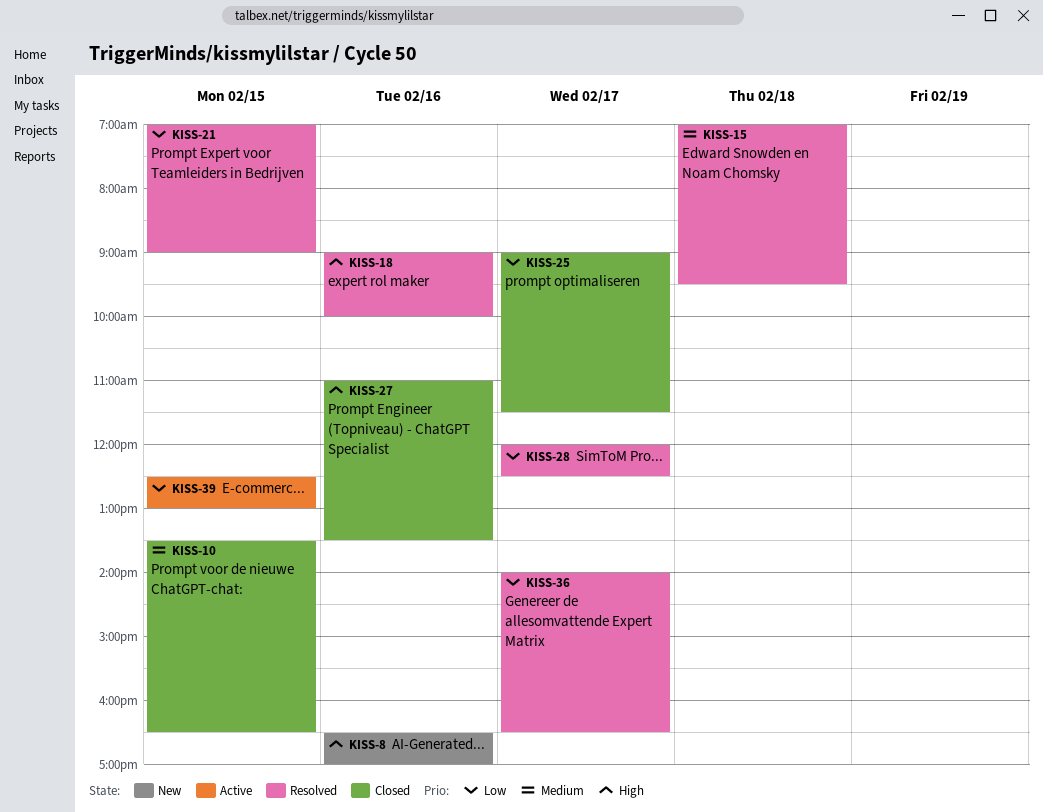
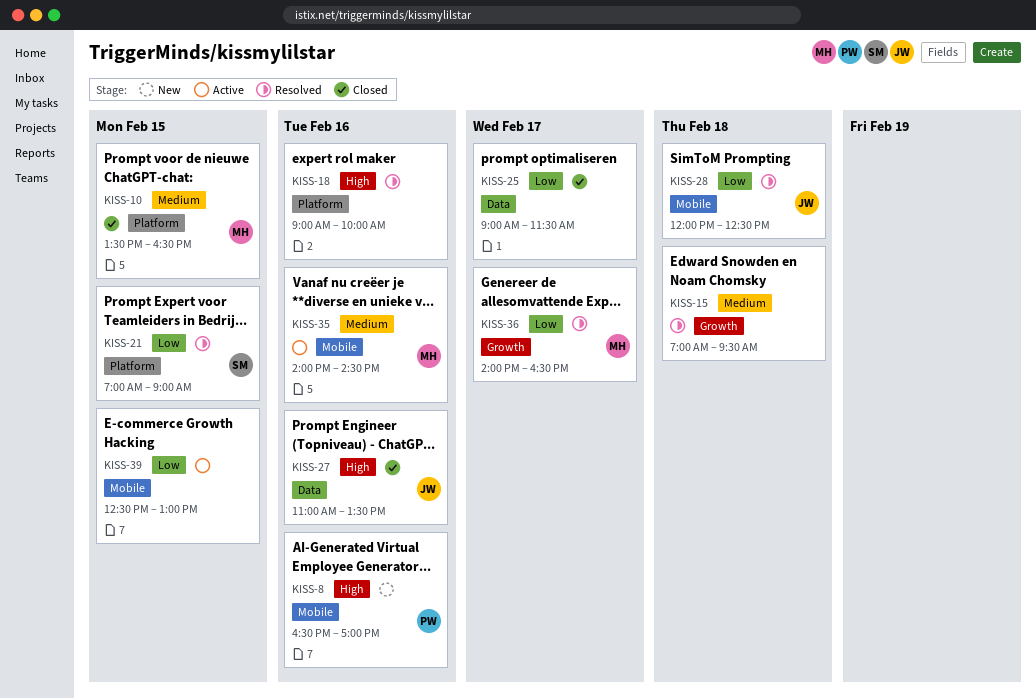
KISS-28, day: Feb 17 -> Feb 18
KISS-35: none -> present

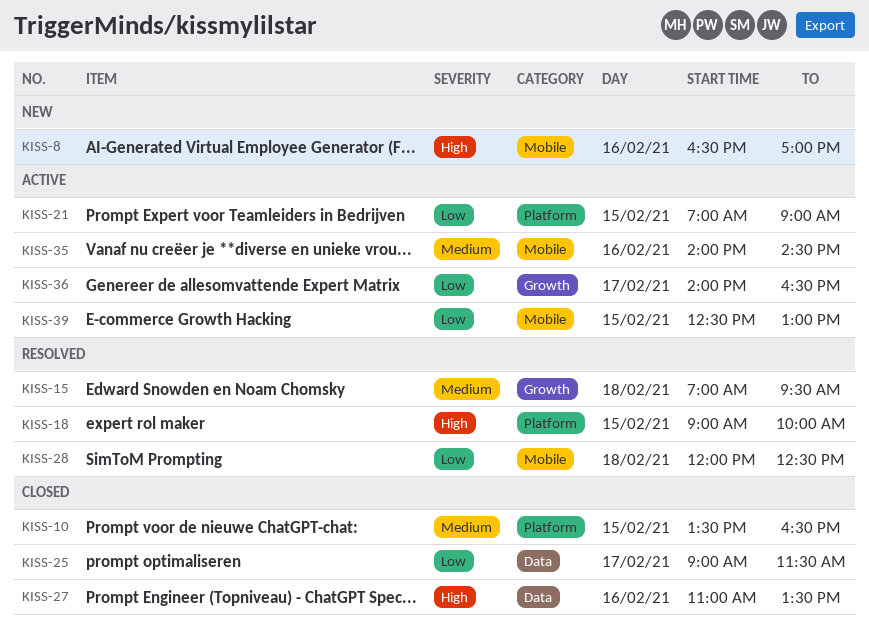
KISS-18, day: Feb 16 -> Feb 15
KISS-21, status: Resolved -> Active
KISS-36, status: Resolved -> Active

